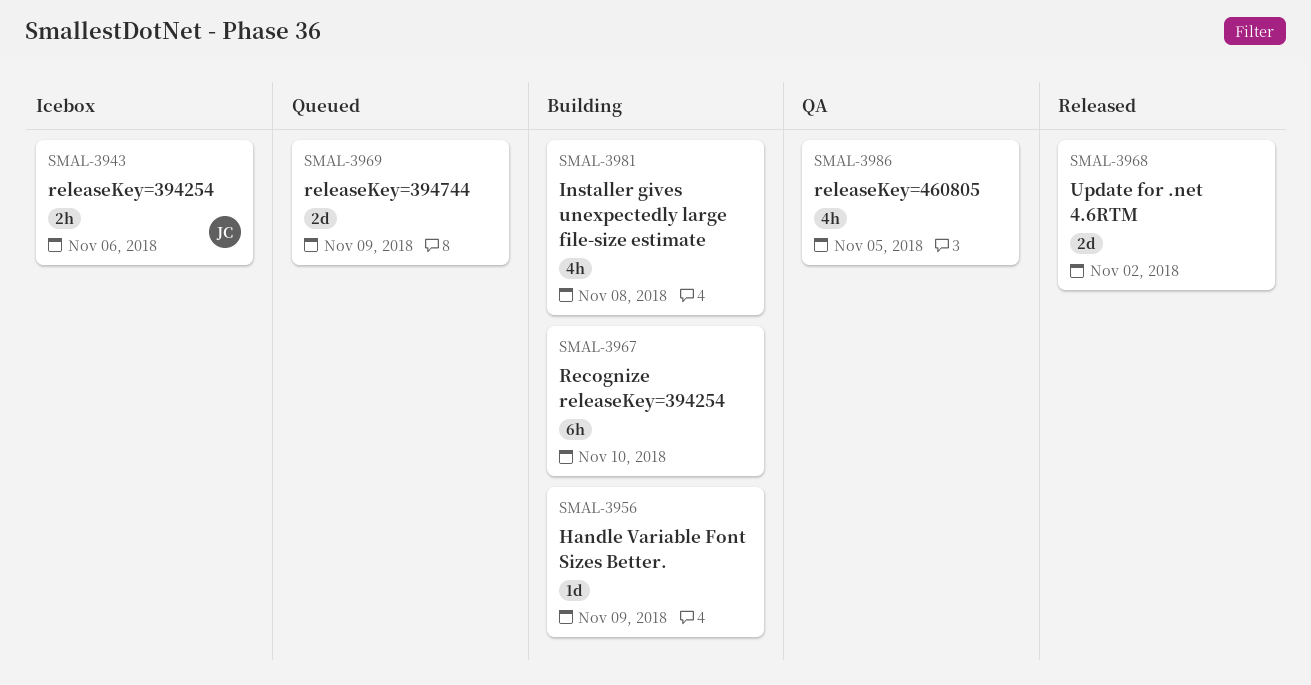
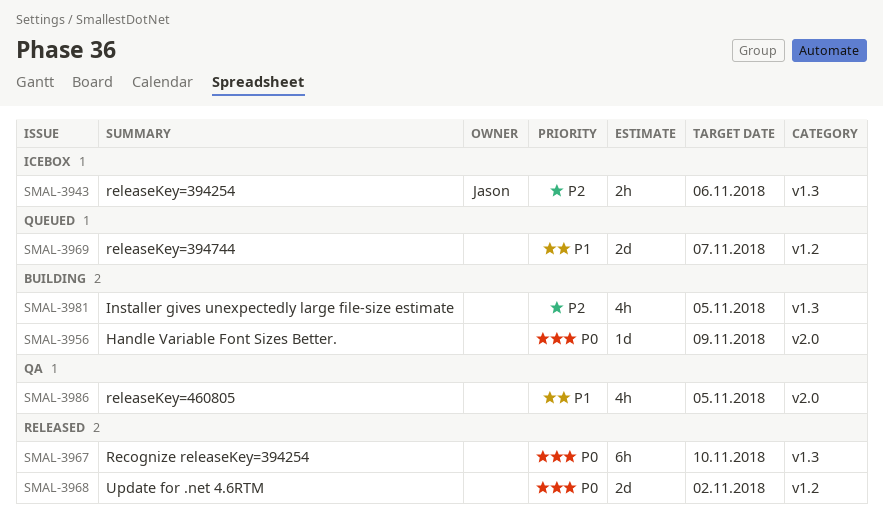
SMAL-3967, status: Building -> Released
SMAL-3969, due: Nov 9 -> Nov 7
SMAL-3981, due: Nov 8 -> Nov 5

